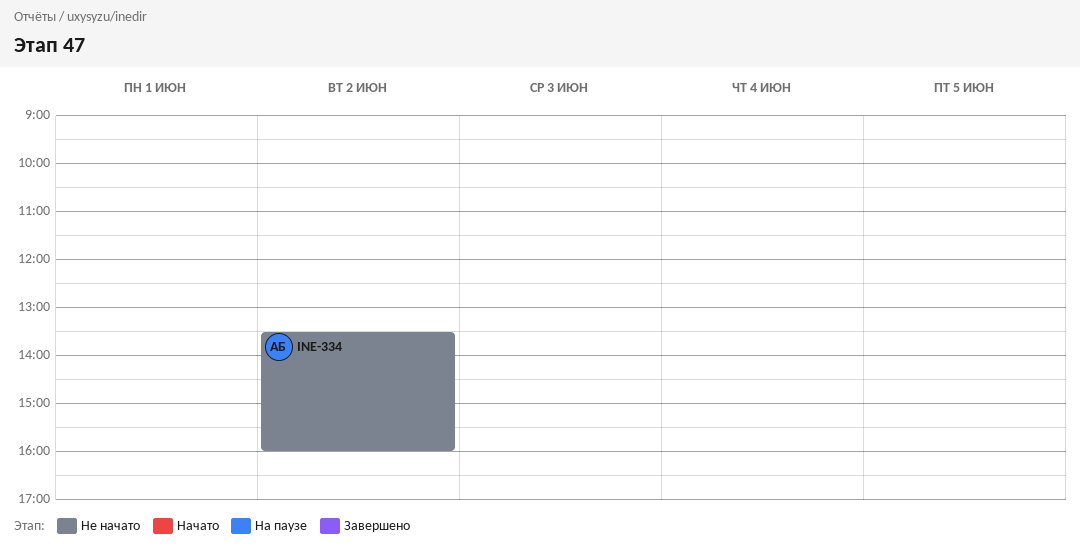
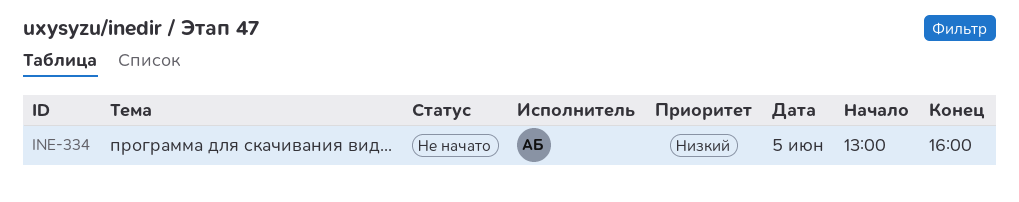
INE-334, day: Jun 2 -> Jun 5
INE-334, begins: 13:30 -> 13:00

